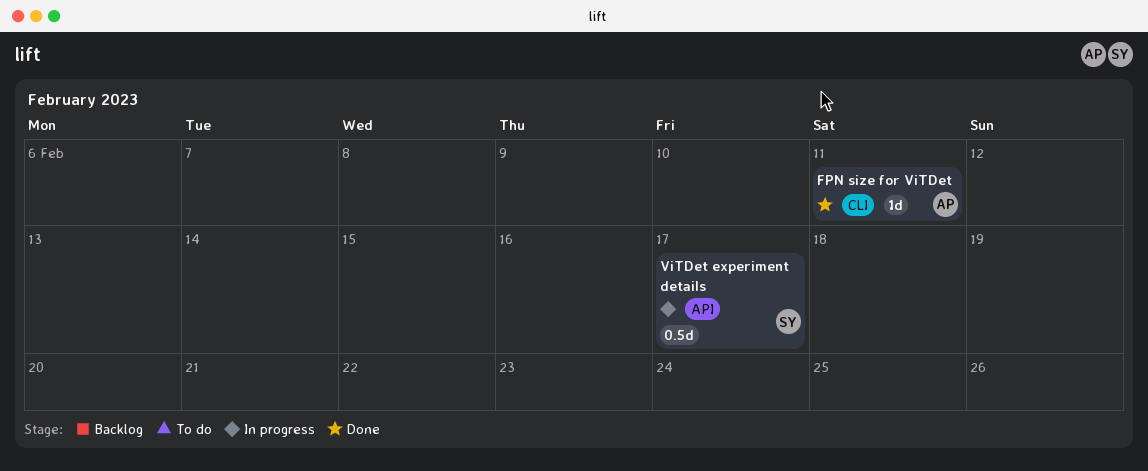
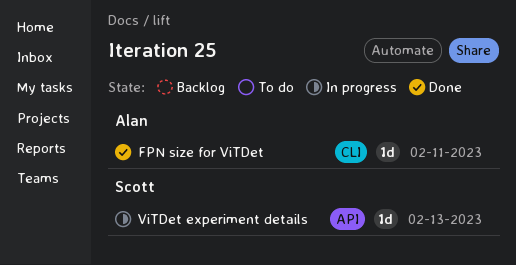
ViTDet experiment details, estimate: 0.5d -> 1d
ViTDet experiment details, due: Feb 17 -> Feb 13

